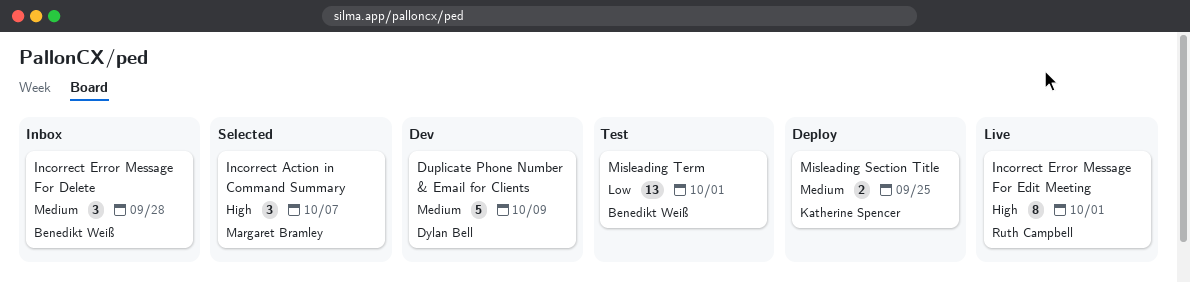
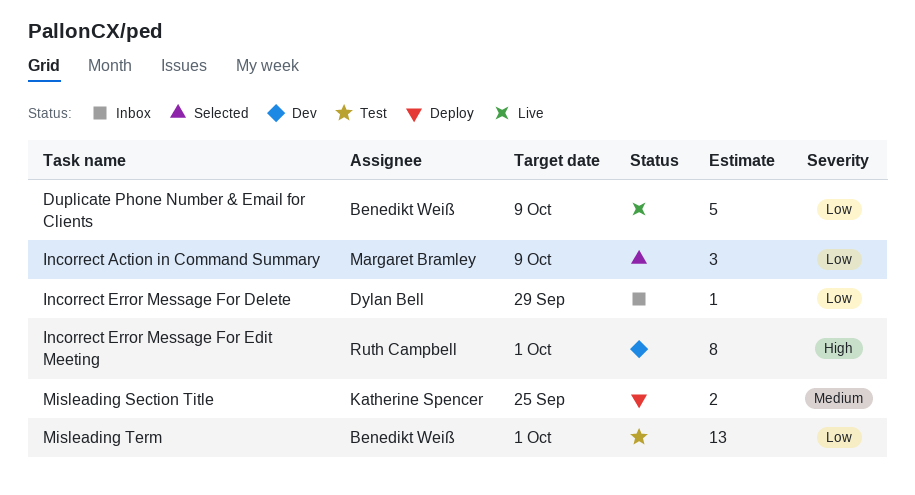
Duplicate Phone Number & Email for Clients, status: Dev -> Live
Duplicate Phone Number & Email for Clients, owner: Dylan Bell -> Benedikt Weiß
Duplicate Phone Number & Email for Clients, priority: Medium -> Low
Incorrect Action in Command Summary, priority: High -> Low
Incorrect Action in Command Summary, due: Oct 7 -> Oct 9
Incorrect Error Message For Delete, owner: Benedikt Weiß -> Dylan Bell
Incorrect Error Message For Delete, priority: Medium -> Low
Incorrect Error Message For Delete, estimate: 3 -> 1
Incorrect Error Message For Delete, due: Sep 28 -> Sep 29
Incorrect Error Message For Edit Meeting, status: Live -> Dev

